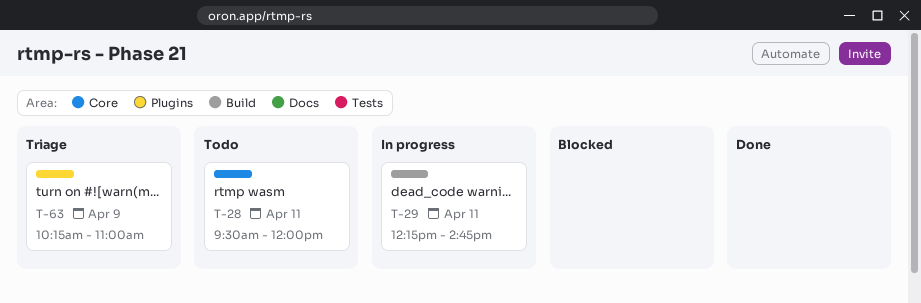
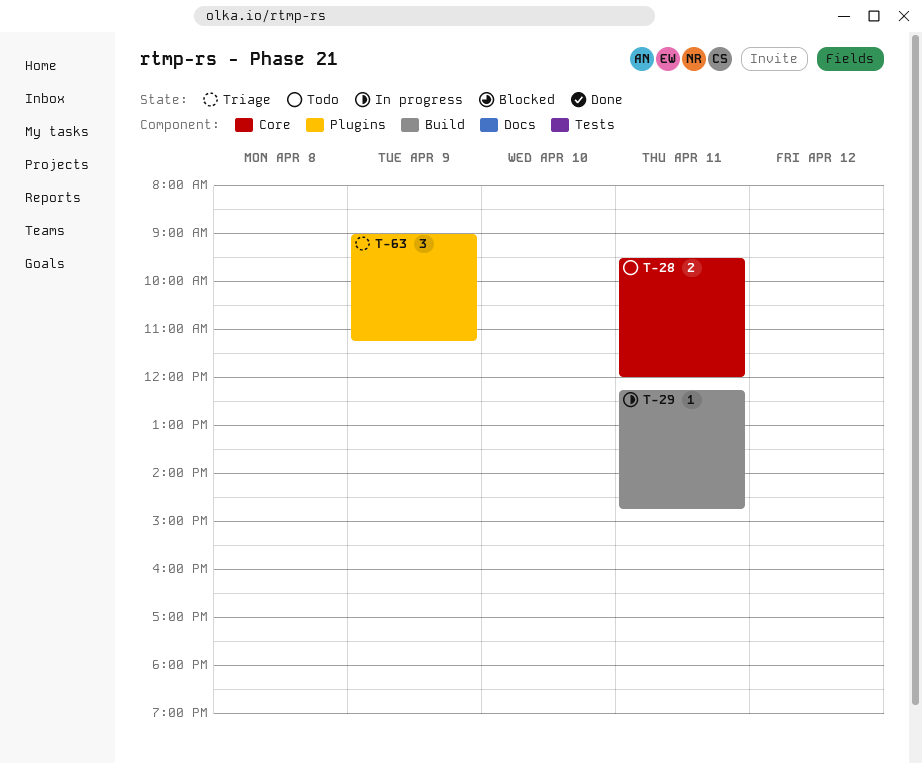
T-63, begins: 10:15 -> 09:00
T-63, ends: 11:00 -> 11:15

